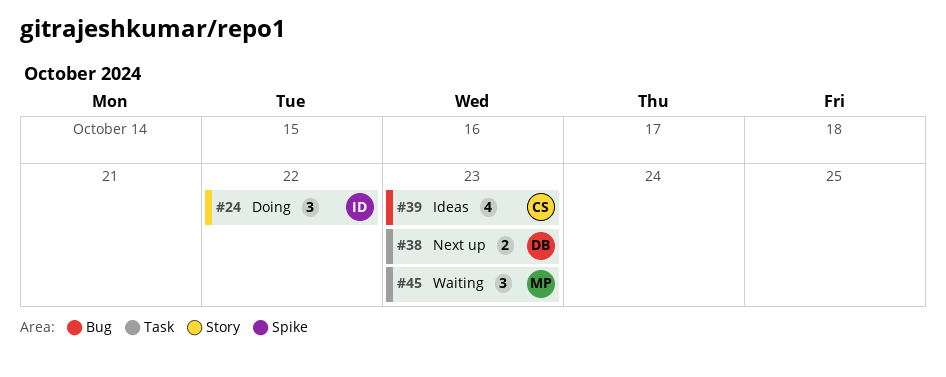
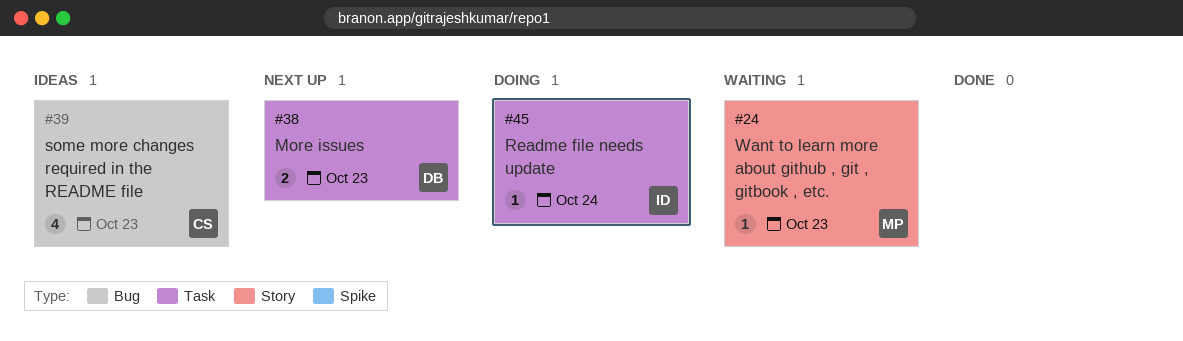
#24, status: Doing -> Waiting
#24, owner: ID -> MP
#24, estimate: 3 -> 1
#24, due: Oct 22 -> Oct 23
#45, status: Waiting -> Doing
#45, owner: MP -> ID
#45, estimate: 3 -> 1
#45, due: Oct 23 -> Oct 24

